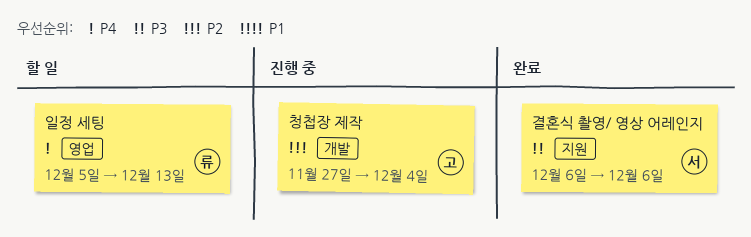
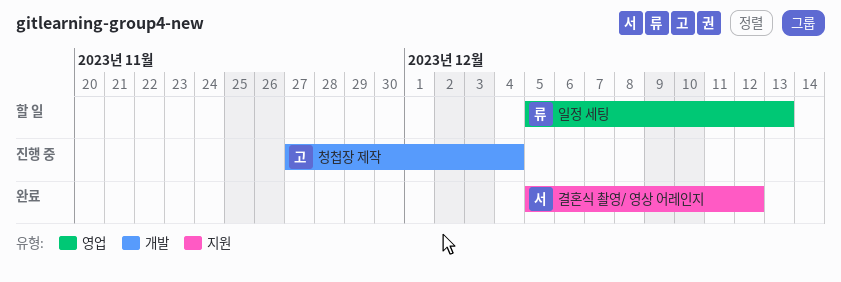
결혼식 촬영/ 영상 어레인지, start: Dec 6 -> Dec 5
결혼식 촬영/ 영상 어레인지, due: Dec 6 -> Dec 12

